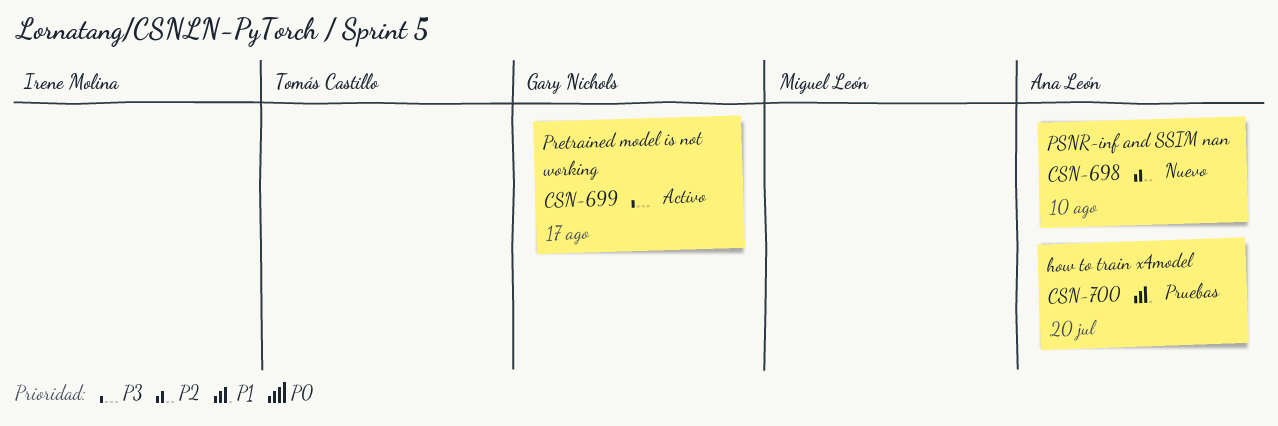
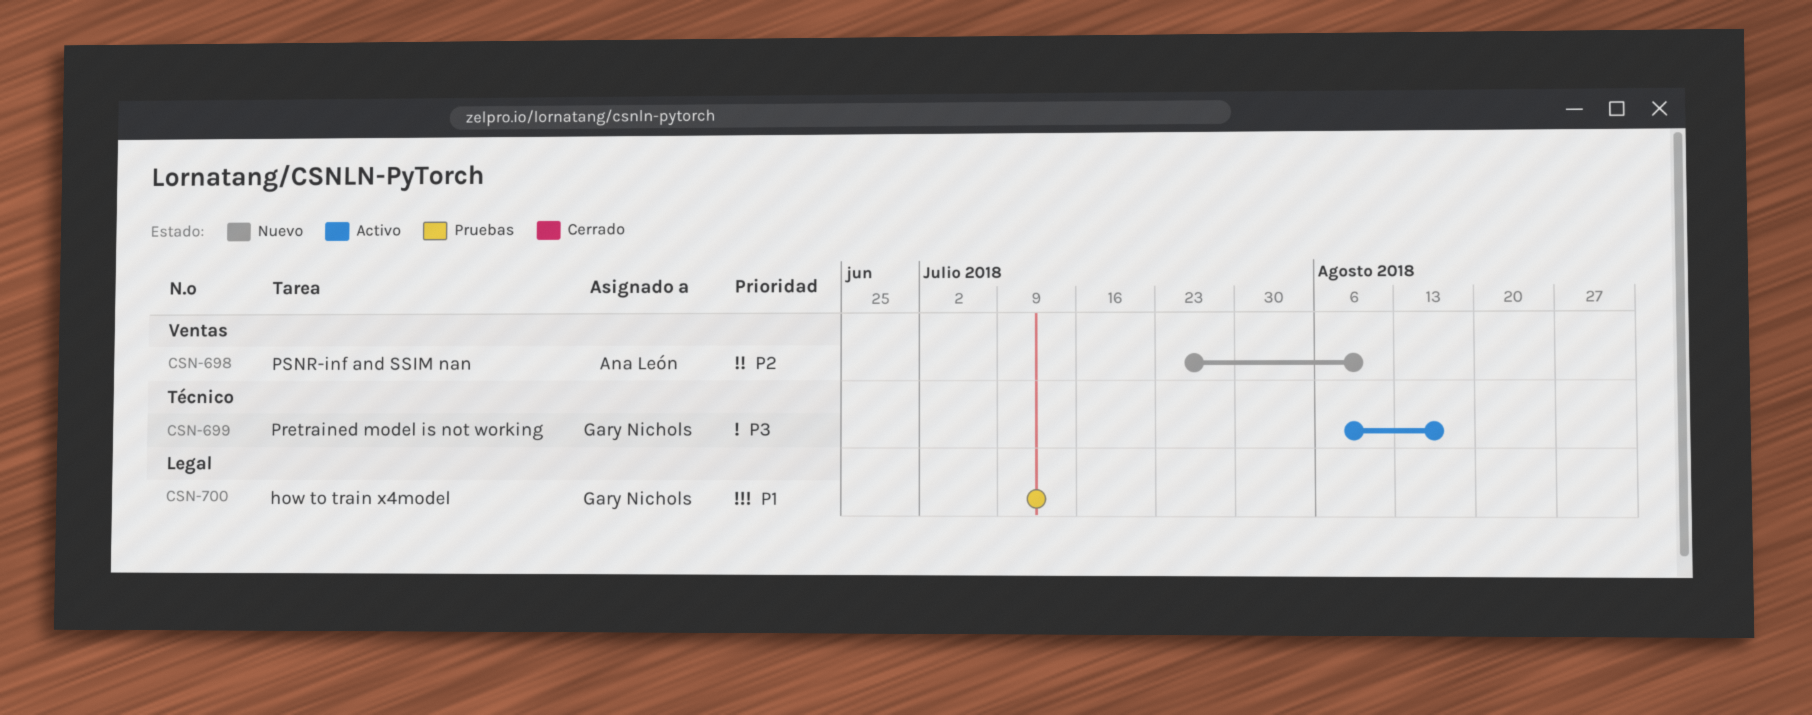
CSN-700, owner: Ana León -> Gary Nichols
CSN-700, due: Jul 20 -> Jul 13

